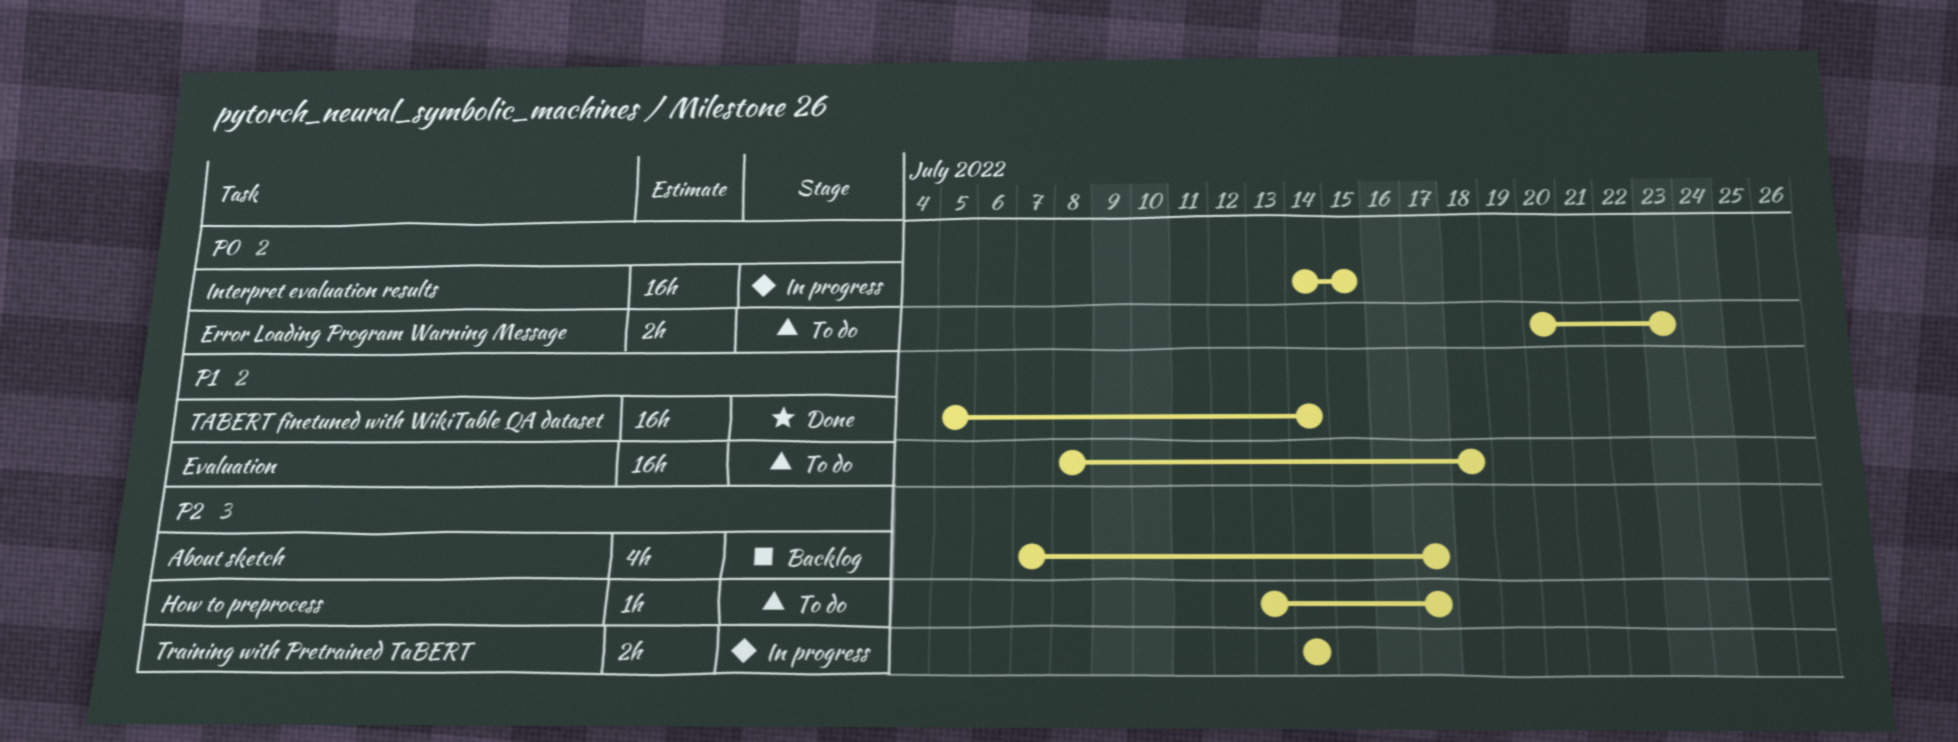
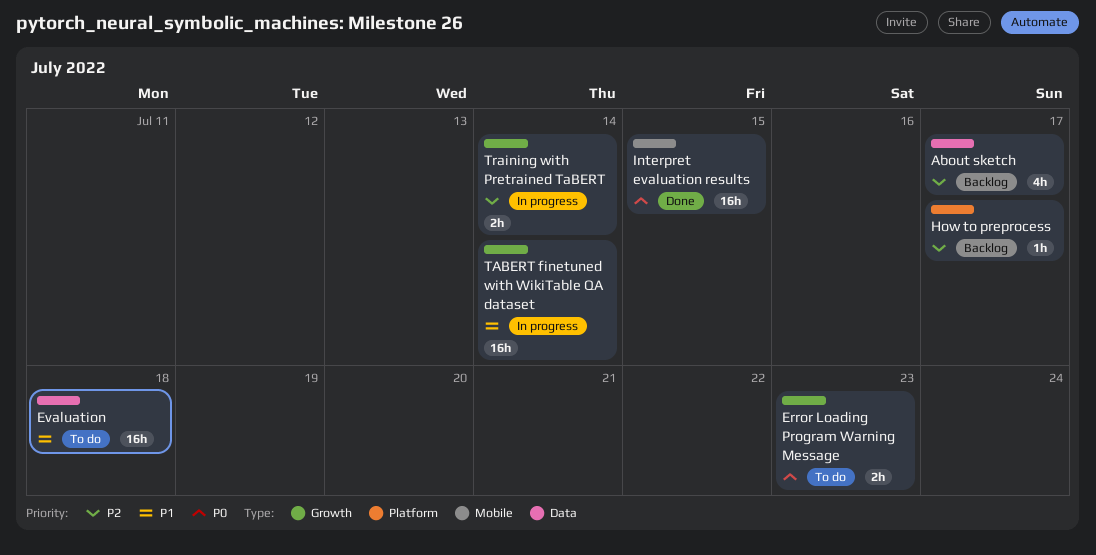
How to preprocess, status: To do -> Backlog
Interpret evaluation results, status: In progress -> Done
TABERT finetuned with WikiTable QA dataset, status: Done -> In progress

